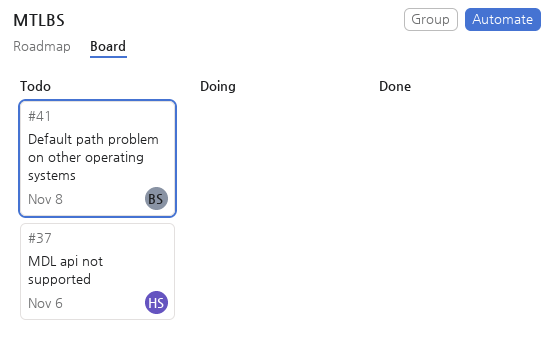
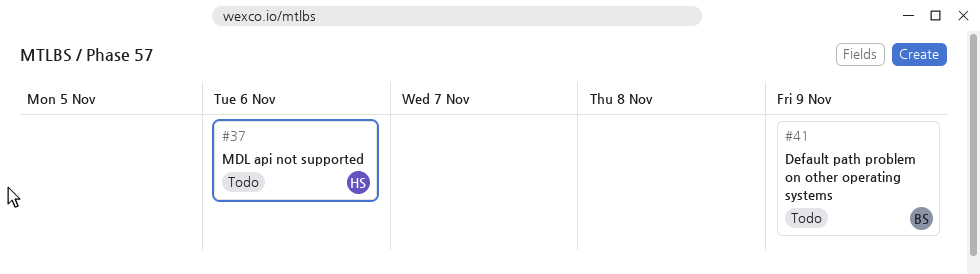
#41, due: Nov 8 -> Nov 9

